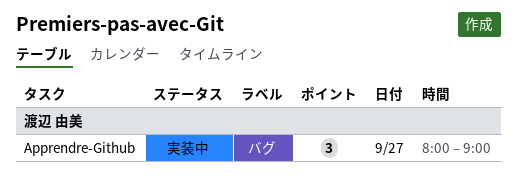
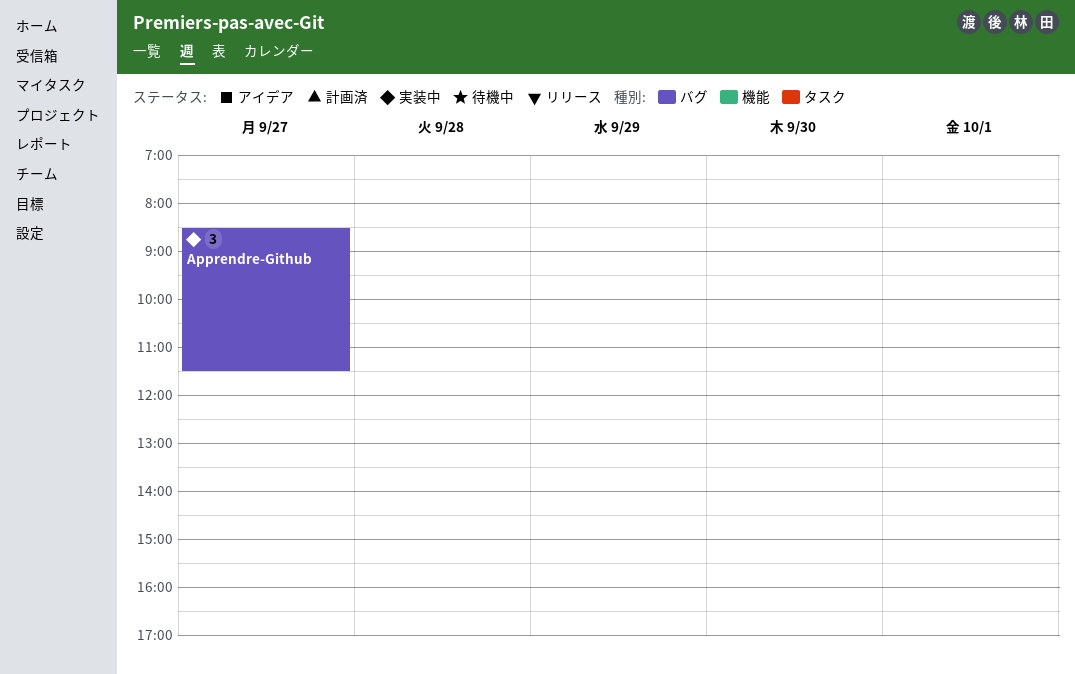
Apprendre-Github, begins: 08:00 -> 08:30
Apprendre-Github, ends: 09:00 -> 11:30

